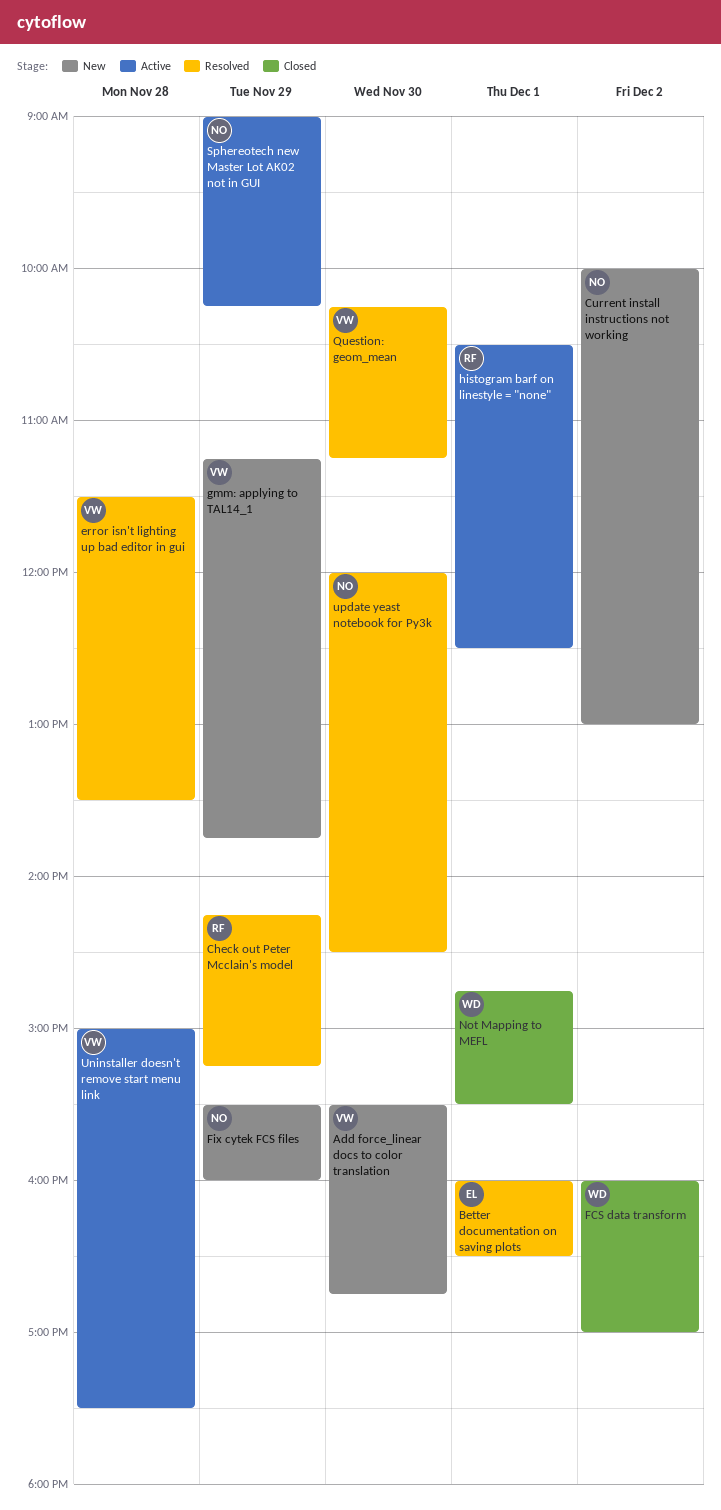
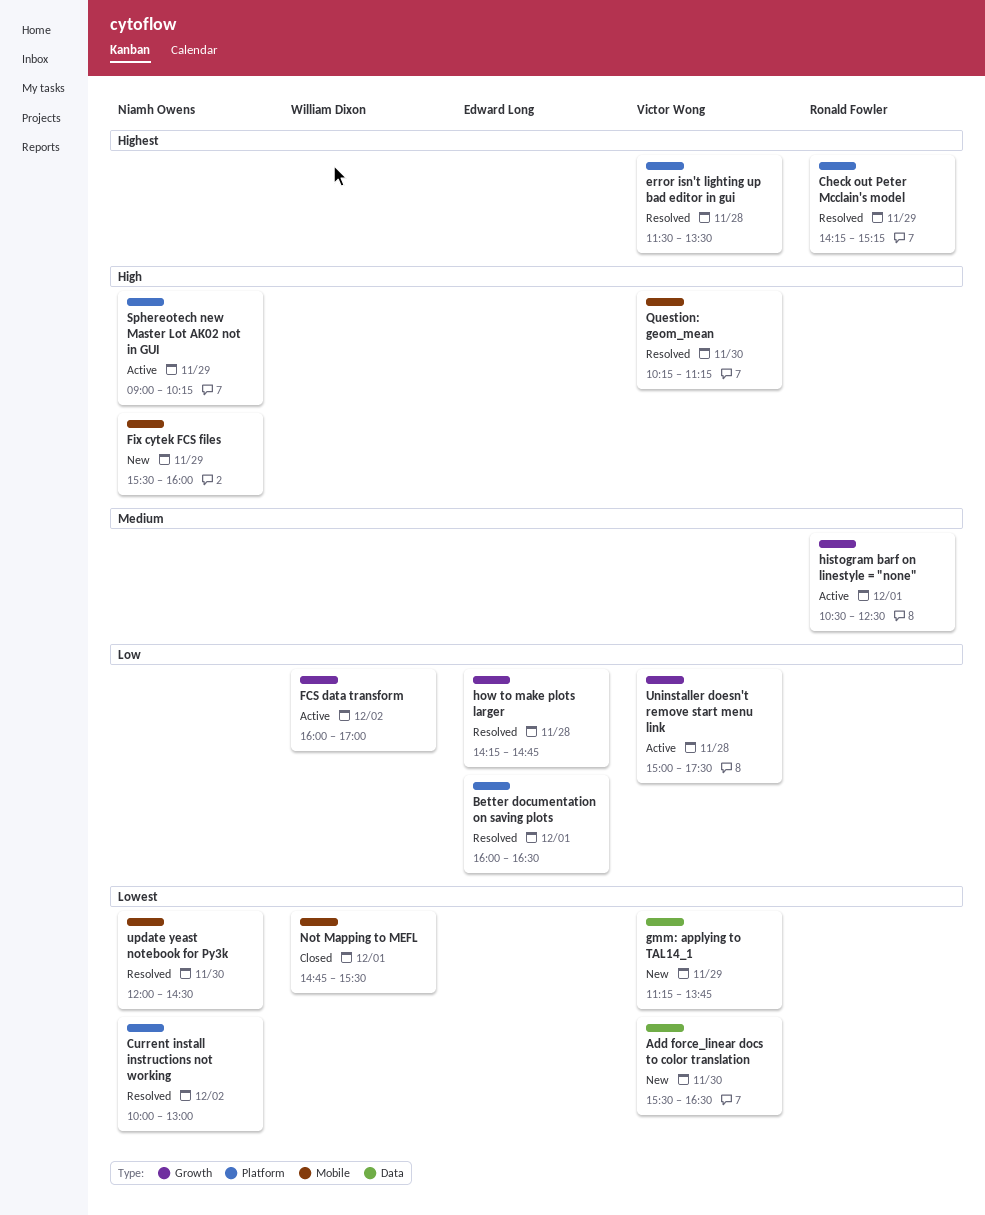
Add force_linear docs to color translation, ends: 16:45 -> 16:30
Current install instructions not working, status: New -> Resolved
FCS data transform, status: Closed -> Active
how to make plots larger: none -> present

